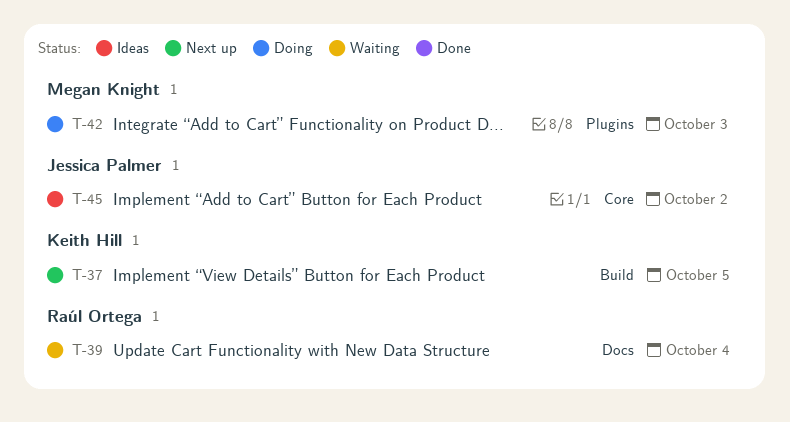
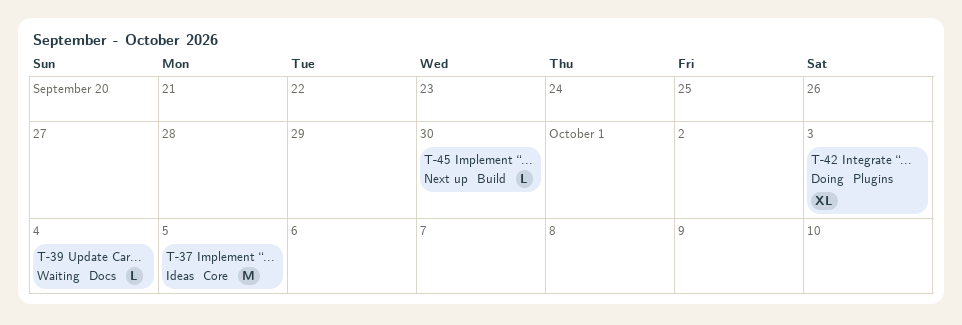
T-37, status: Next up -> Ideas
T-37, label: Build -> Core
T-45, status: Ideas -> Next up
T-45, label: Core -> Build
T-45, due: Oct 2 -> Sep 30

